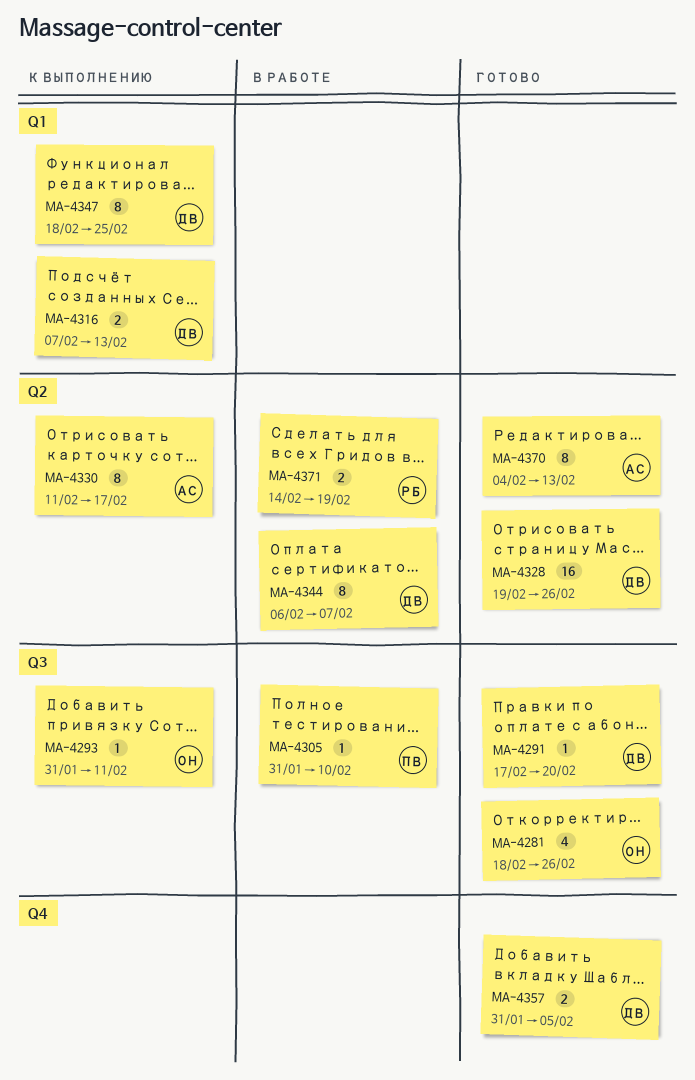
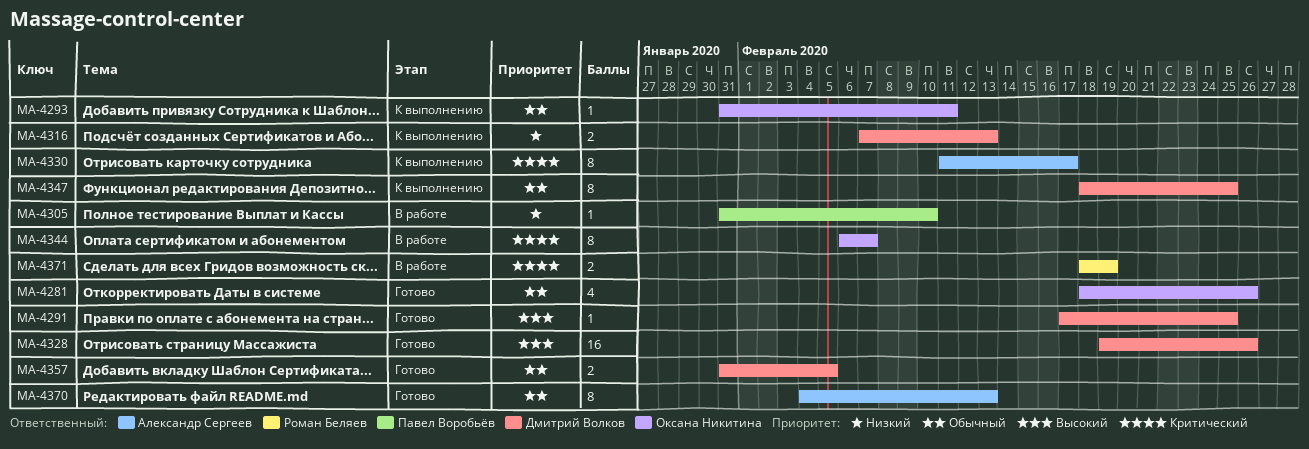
MA-4291, due: Feb 20 -> Feb 25
MA-4344, owner: Дмитрий Волков -> Оксана Никитина
MA-4371, start: Feb 14 -> Feb 18

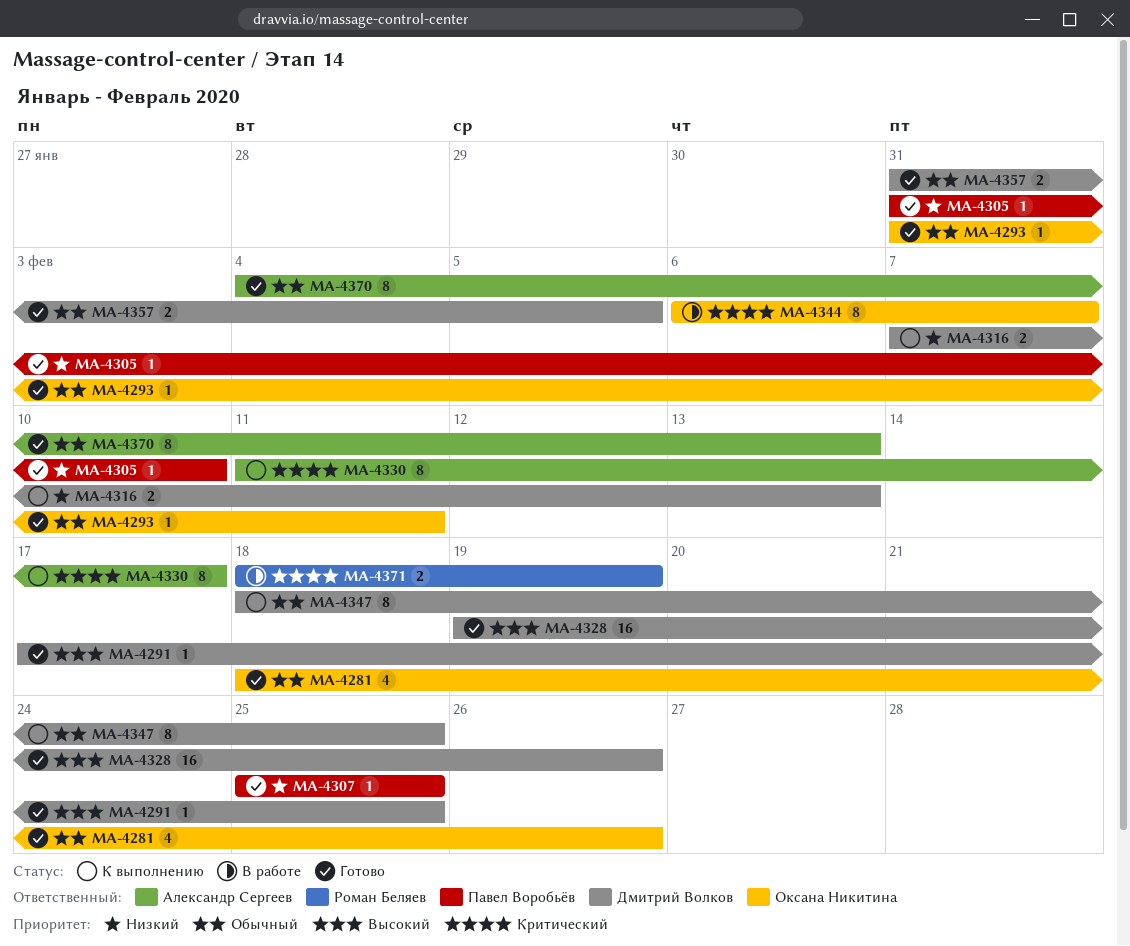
MA-4293, status: К выполнению -> Готово
MA-4305, status: В работе -> Готово
MA-4307: none -> present

